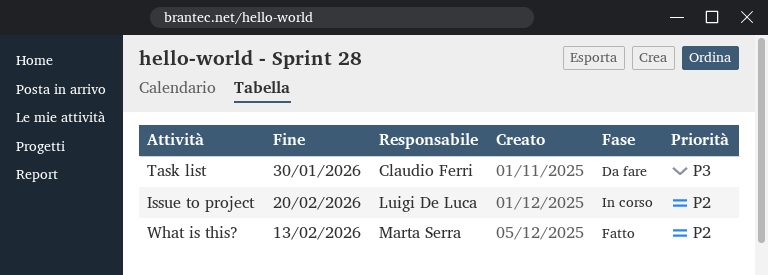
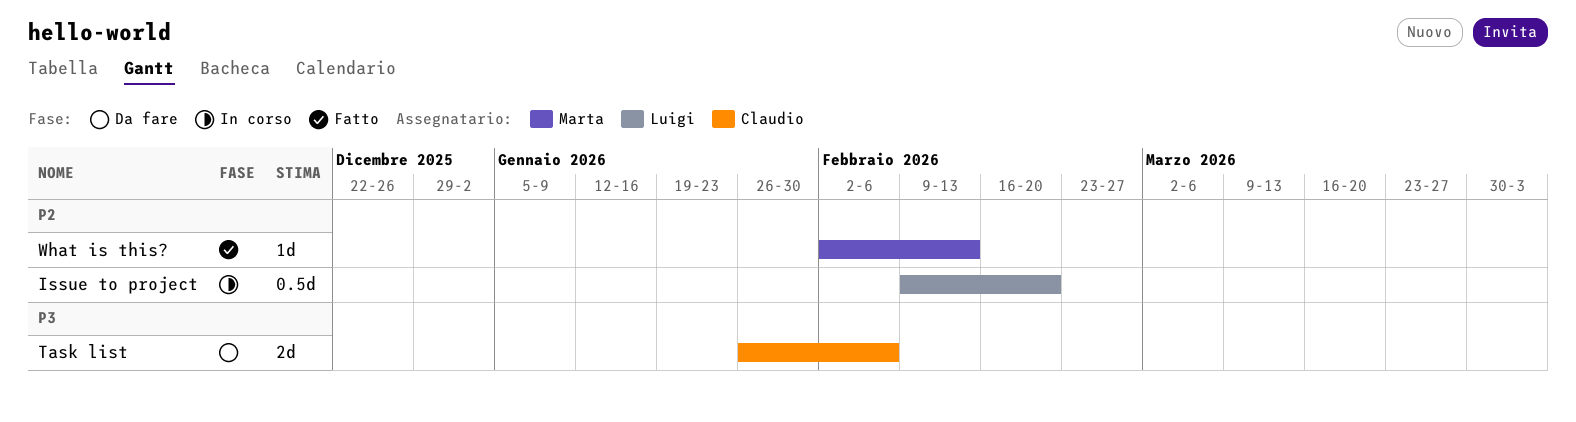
Task list, due: Jan 30 -> Feb 6

